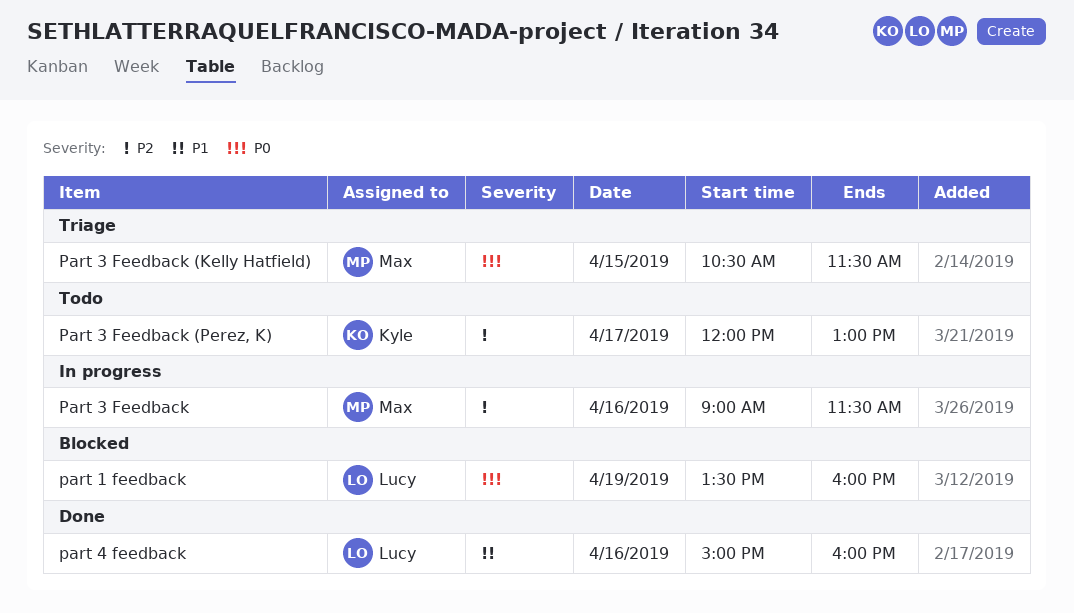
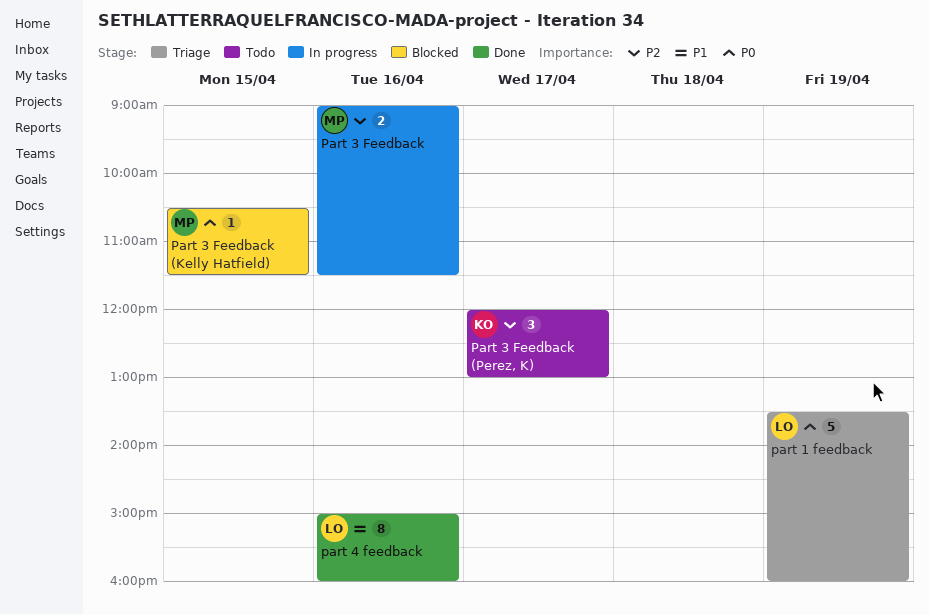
part 1 feedback, status: Blocked -> Triage
Part 3 Feedback (Kelly Hatfield), status: Triage -> Blocked

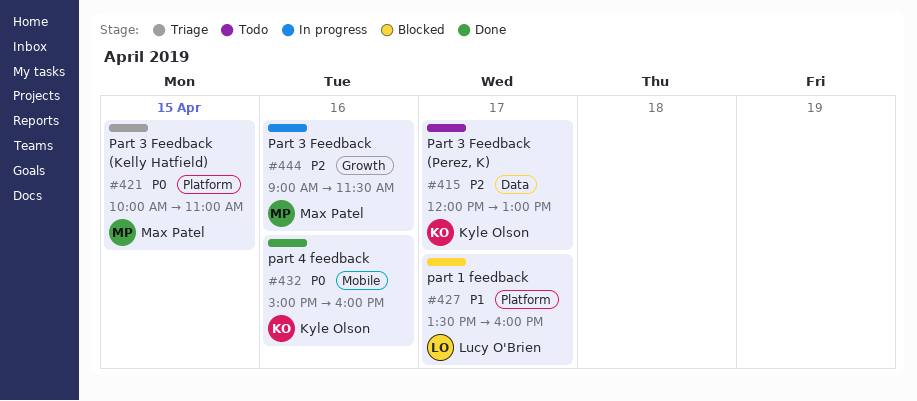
part 1 feedback, status: Triage -> Blocked
part 1 feedback, priority: P0 -> P1
part 1 feedback, day: Apr 19 -> Apr 17
Part 3 Feedback (Kelly Hatfield), status: Blocked -> Triage
Part 3 Feedback (Kelly Hatfield), begins: 10:30 -> 10:00
Part 3 Feedback (Kelly Hatfield), ends: 11:30 -> 11:00
part 4 feedback, owner: Lucy O'Brien -> Kyle Olson
part 4 feedback, priority: P1 -> P0

